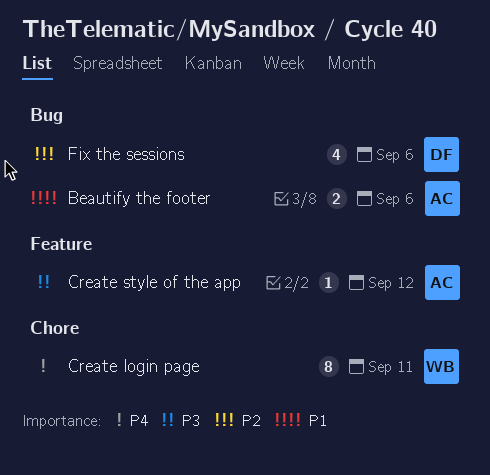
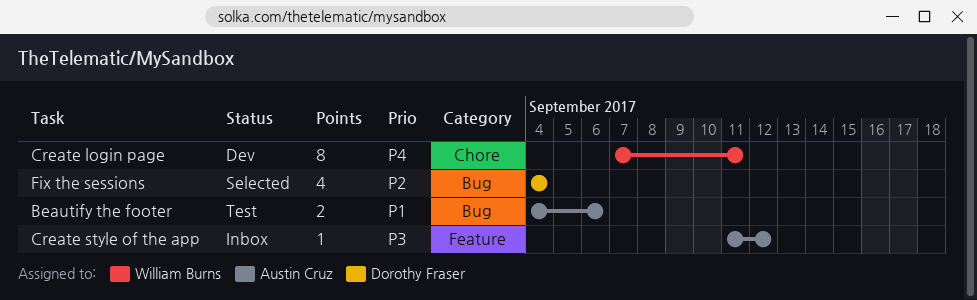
Fix the sessions, due: Sep 6 -> Sep 4

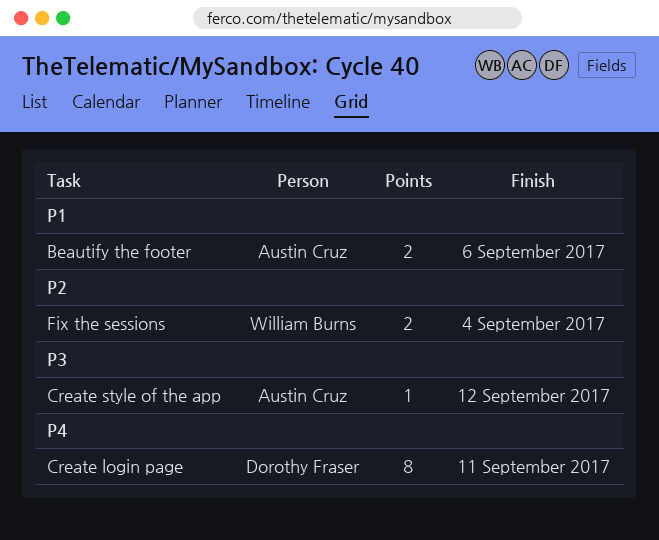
Create login page, owner: William Burns -> Dorothy Fraser
Fix the sessions, owner: Dorothy Fraser -> William Burns
Fix the sessions, estimate: 4 -> 2

